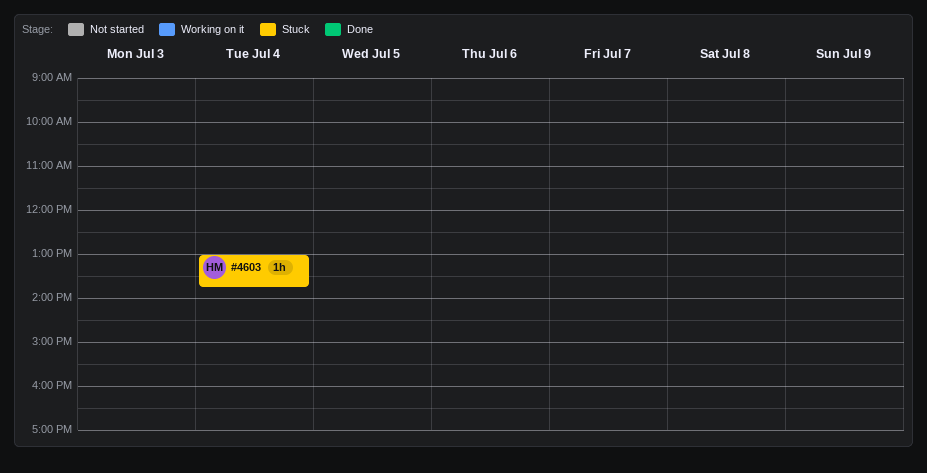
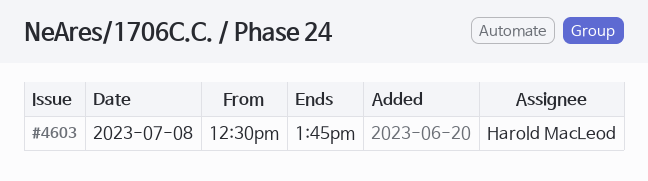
#4603, day: Jul 4 -> Jul 8
#4603, begins: 13:00 -> 12:30

